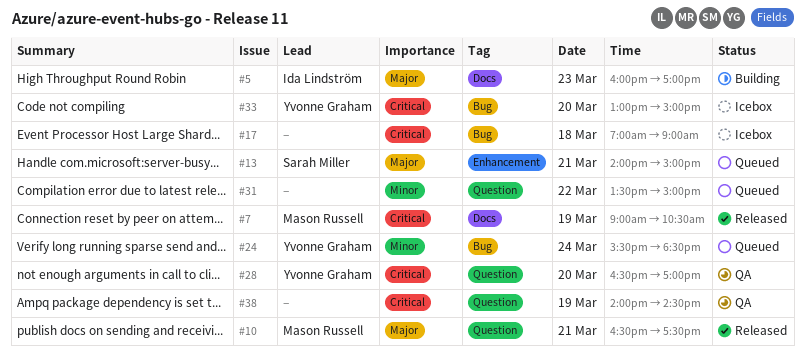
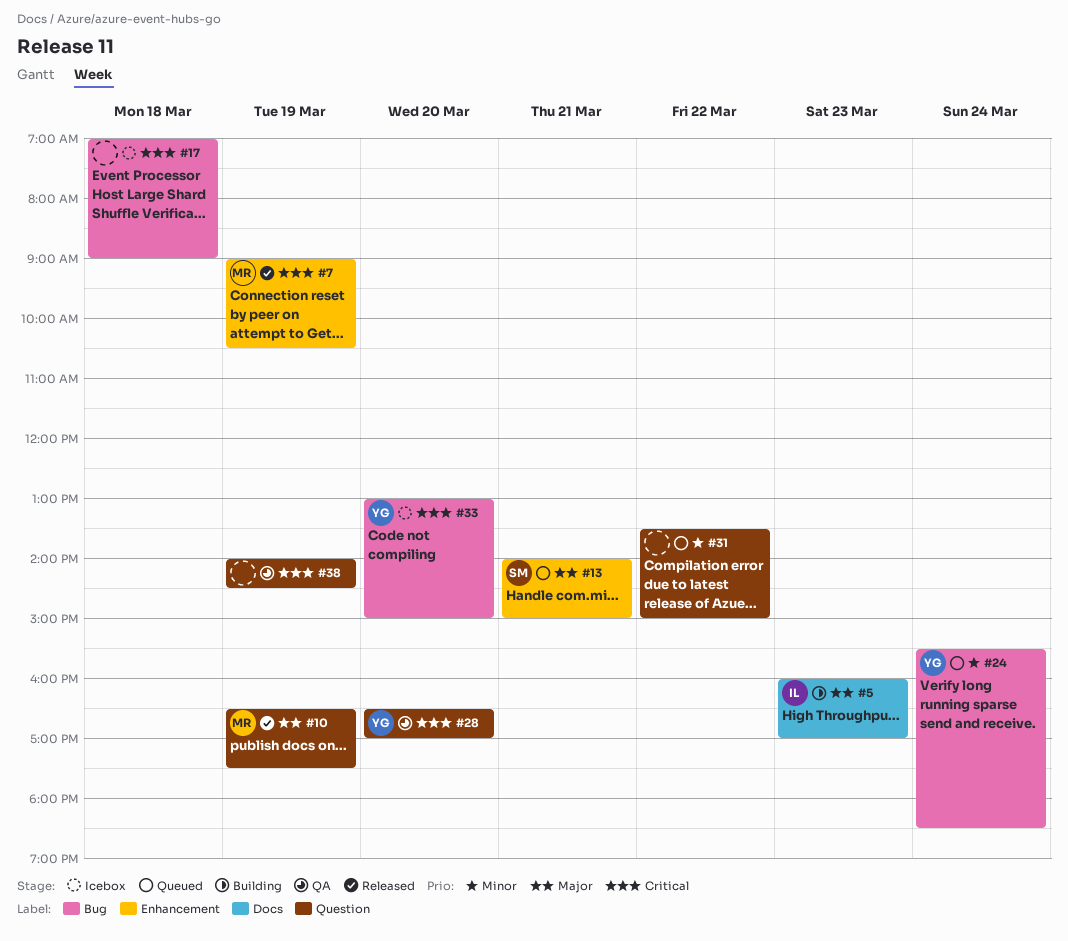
#7, label: Docs -> Enhancement
#10, day: Mar 21 -> Mar 19

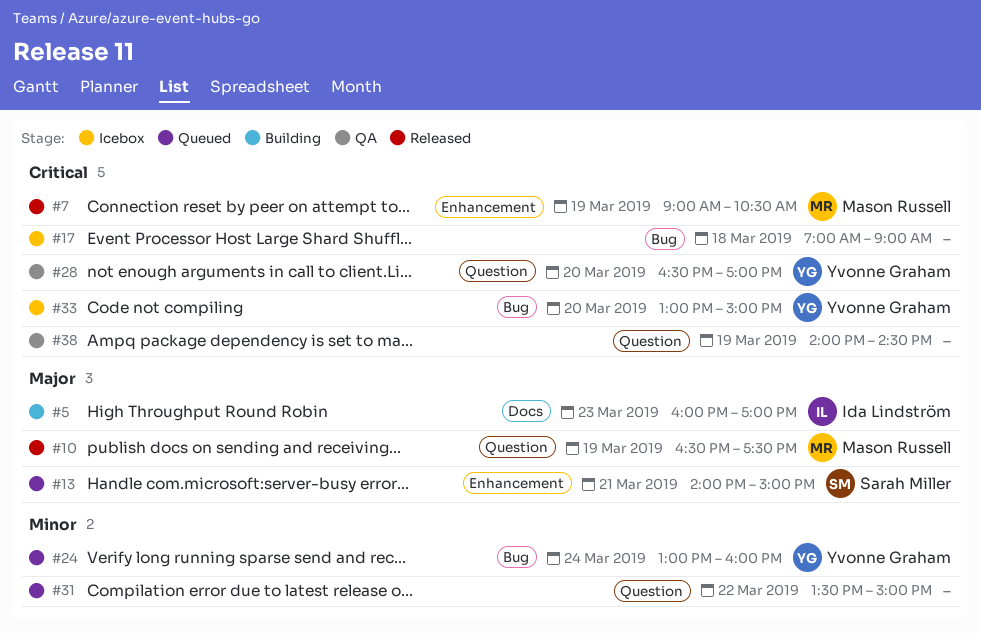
#24, begins: 15:30 -> 13:00
#24, ends: 18:30 -> 16:00

